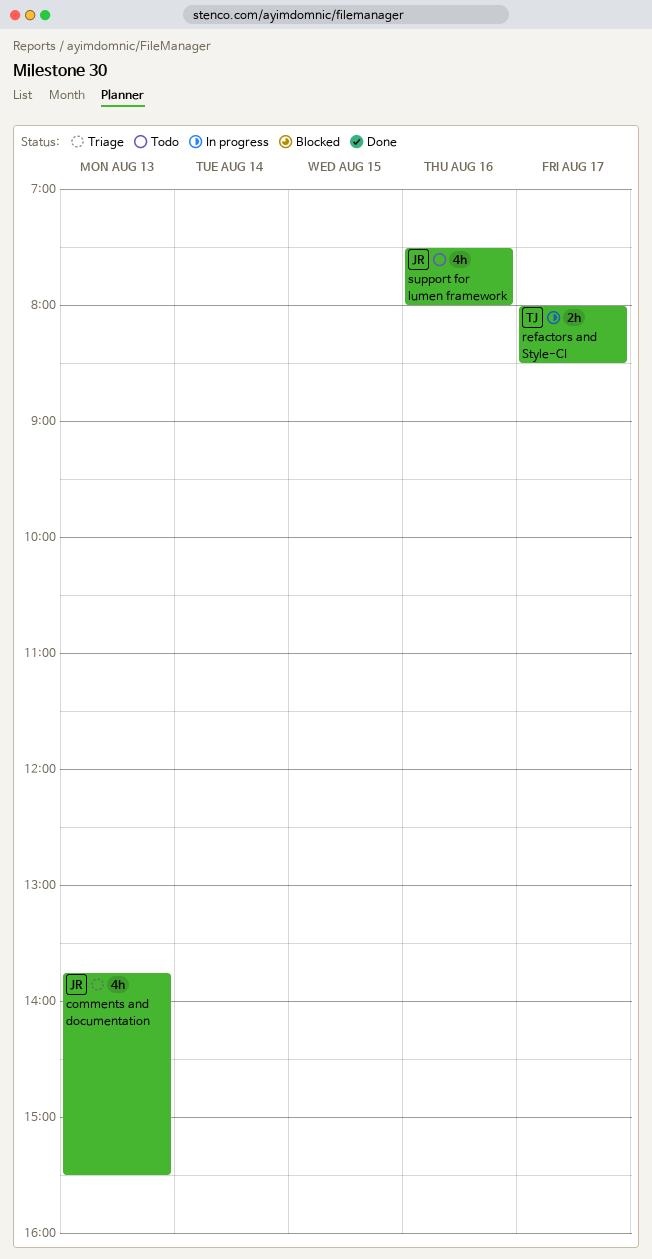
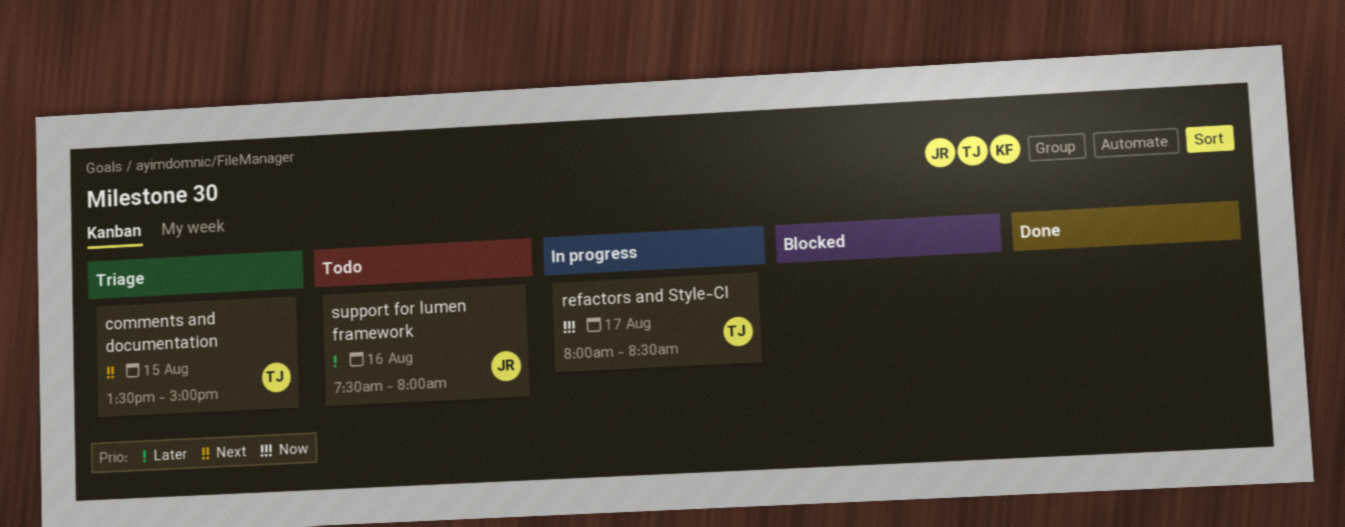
comments and documentation, owner: JR -> TJ
comments and documentation, day: Aug 13 -> Aug 15
comments and documentation, begins: 13:45 -> 13:30
comments and documentation, ends: 15:30 -> 15:00

